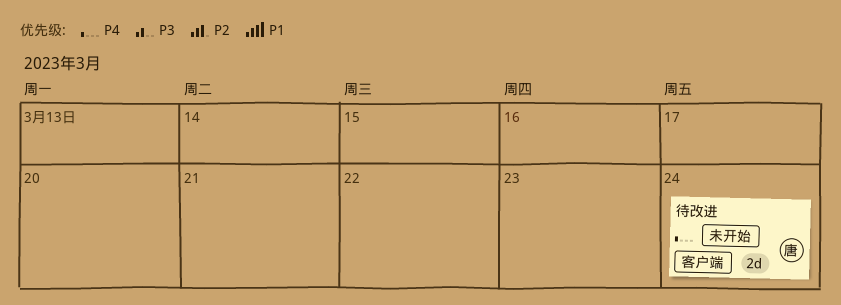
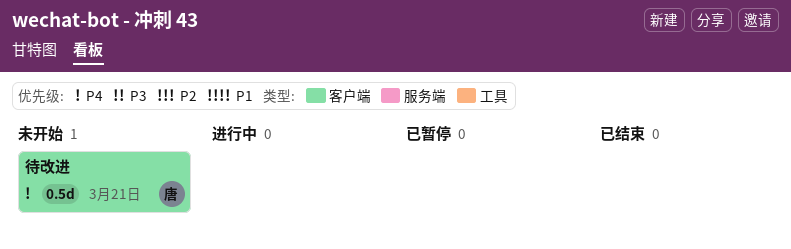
待改进, estimate: 2d -> 0.5d
待改进, due: Mar 24 -> Mar 21

